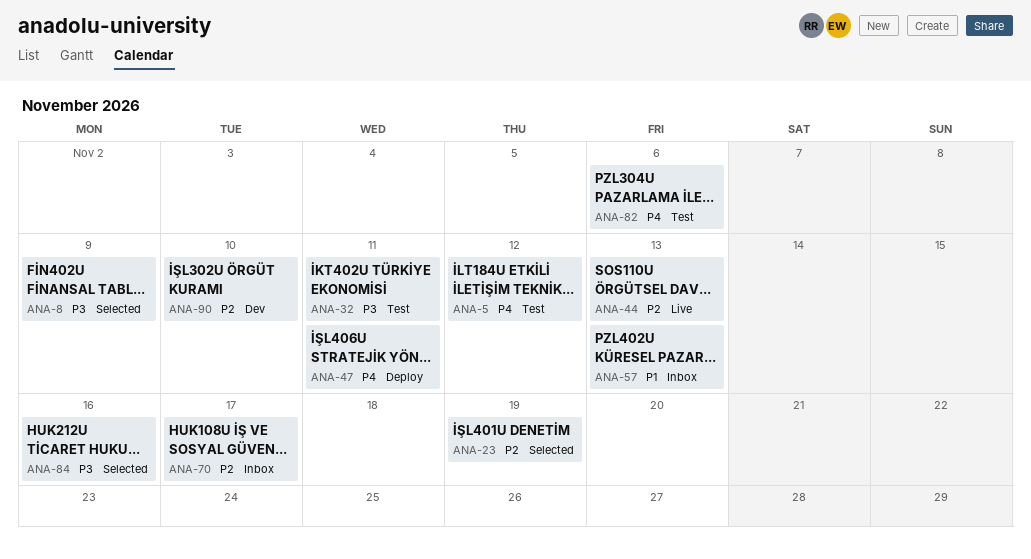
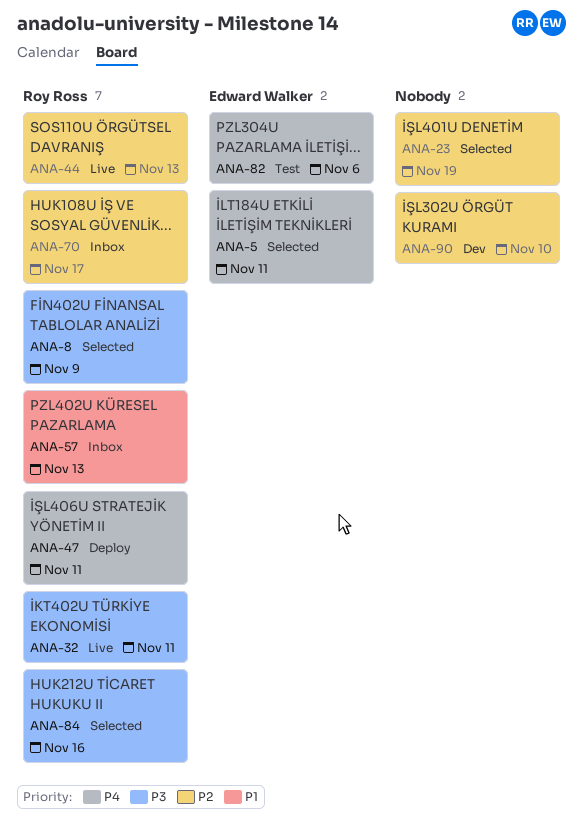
ANA-5, status: Test -> Selected
ANA-5, due: Nov 12 -> Nov 11
ANA-32, status: Test -> Live

